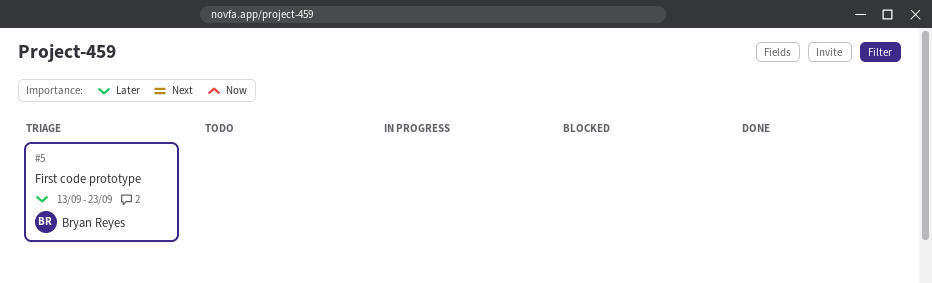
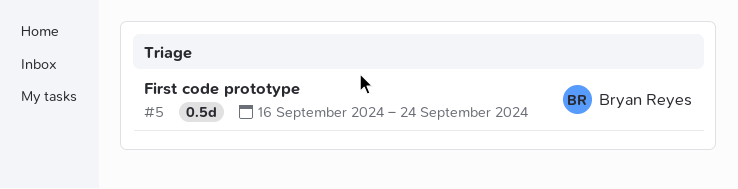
#5, start: Sep 13 -> Sep 16
#5, due: Sep 23 -> Sep 24

